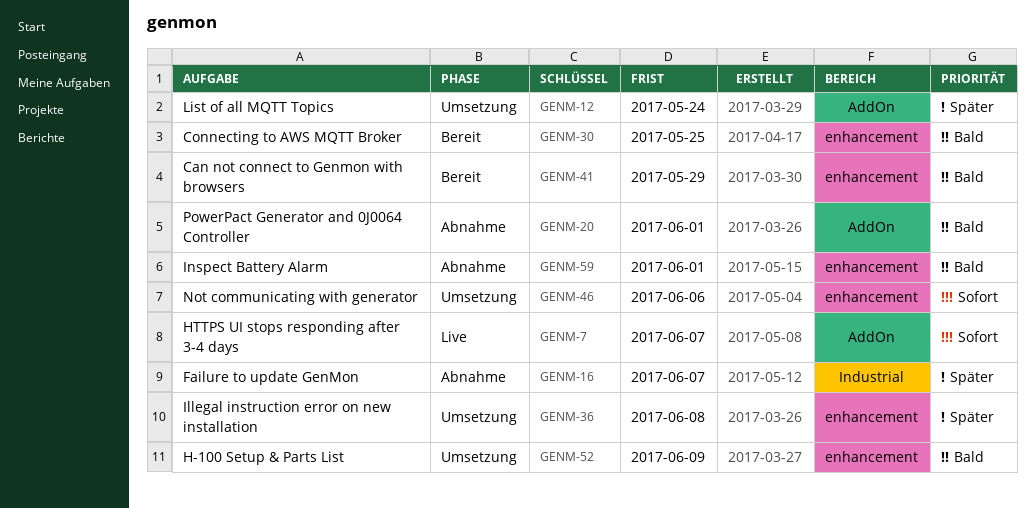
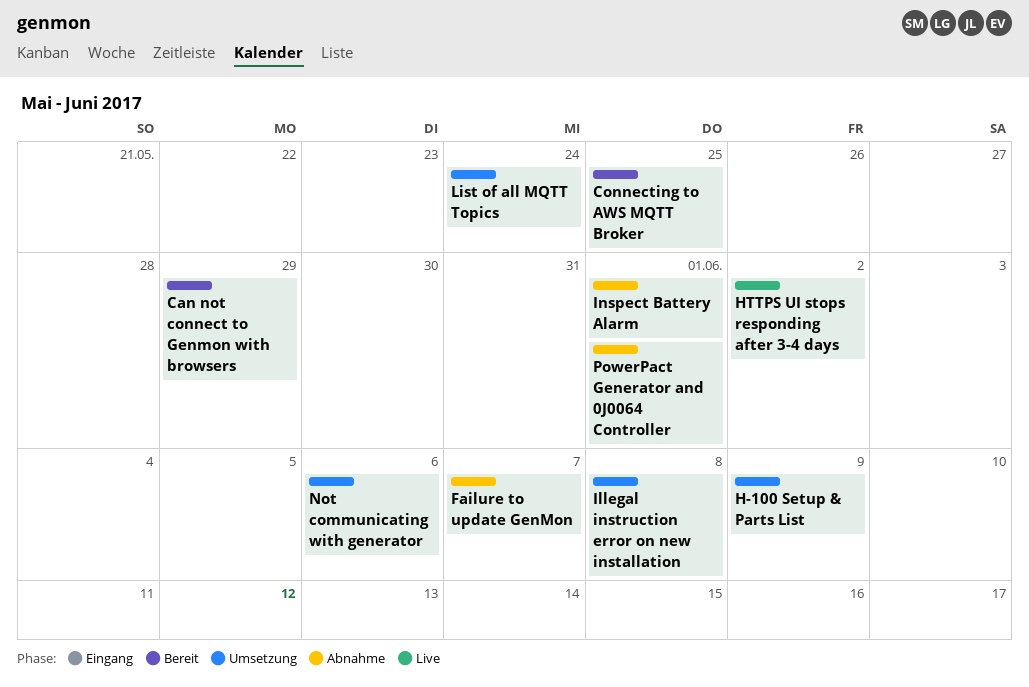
HTTPS UI stops responding after 3-4 days, due: Jun 7 -> Jun 2

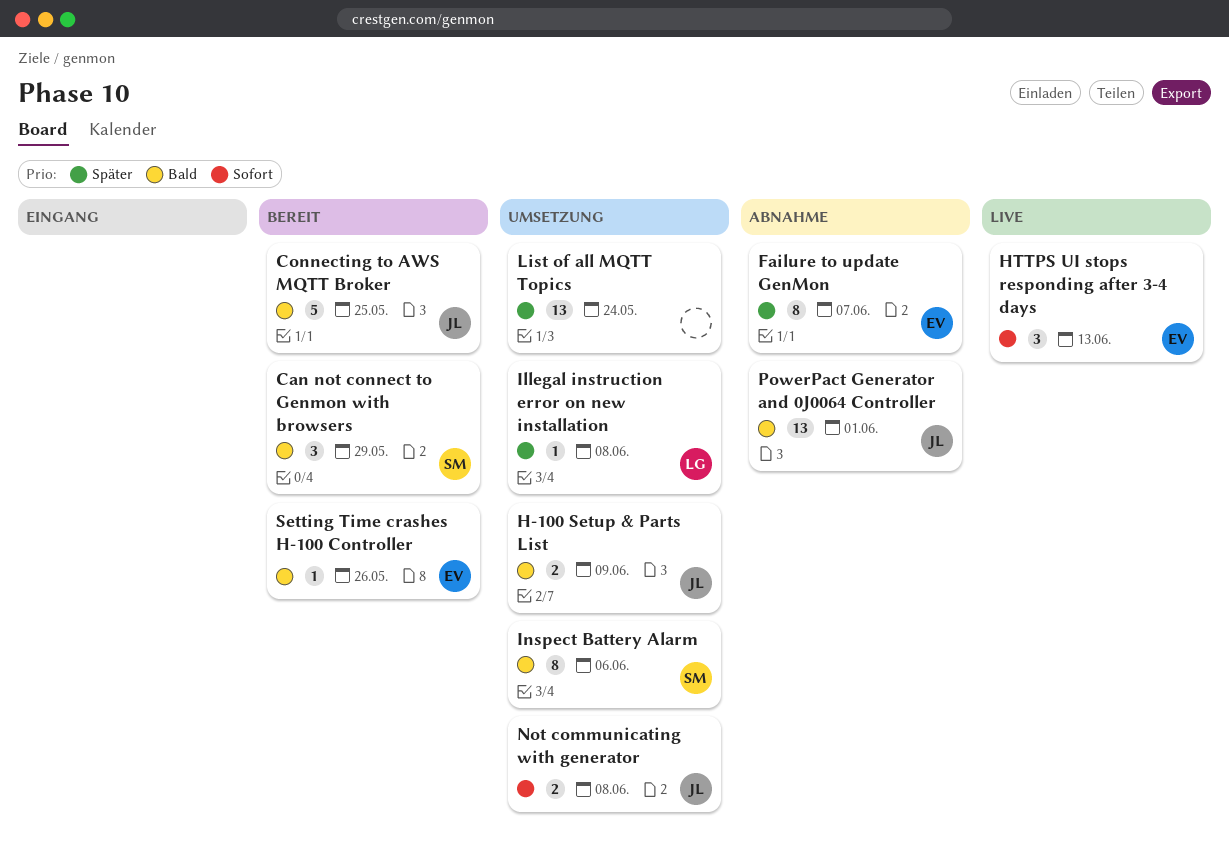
HTTPS UI stops responding after 3-4 days, due: Jun 2 -> Jun 13
Inspect Battery Alarm, status: Abnahme -> Umsetzung
Inspect Battery Alarm, due: Jun 1 -> Jun 6
Not communicating with generator, due: Jun 6 -> Jun 8
Setting Time crashes H-100 Controller: none -> present

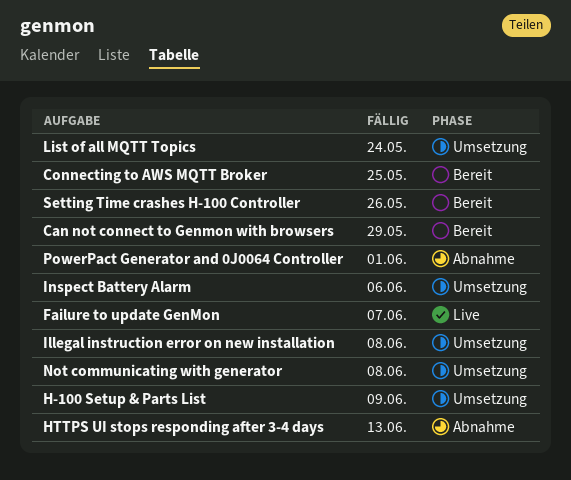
Failure to update GenMon, status: Abnahme -> Live
HTTPS UI stops responding after 3-4 days, status: Live -> Abnahme

